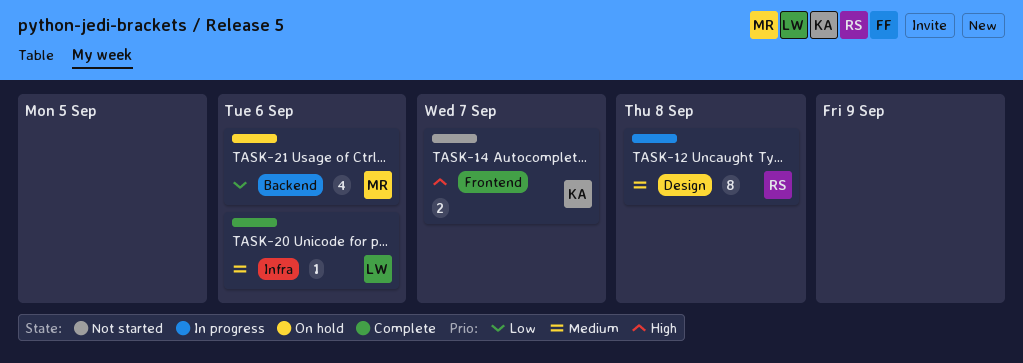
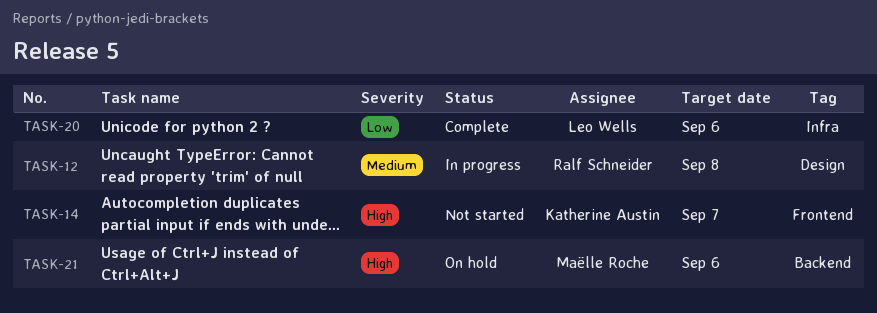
TASK-20, priority: Medium -> Low
TASK-21, priority: Low -> High

